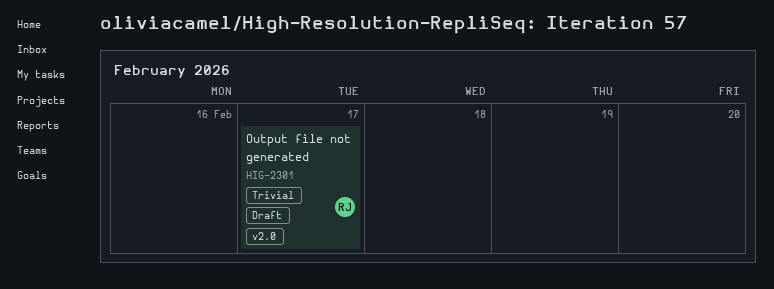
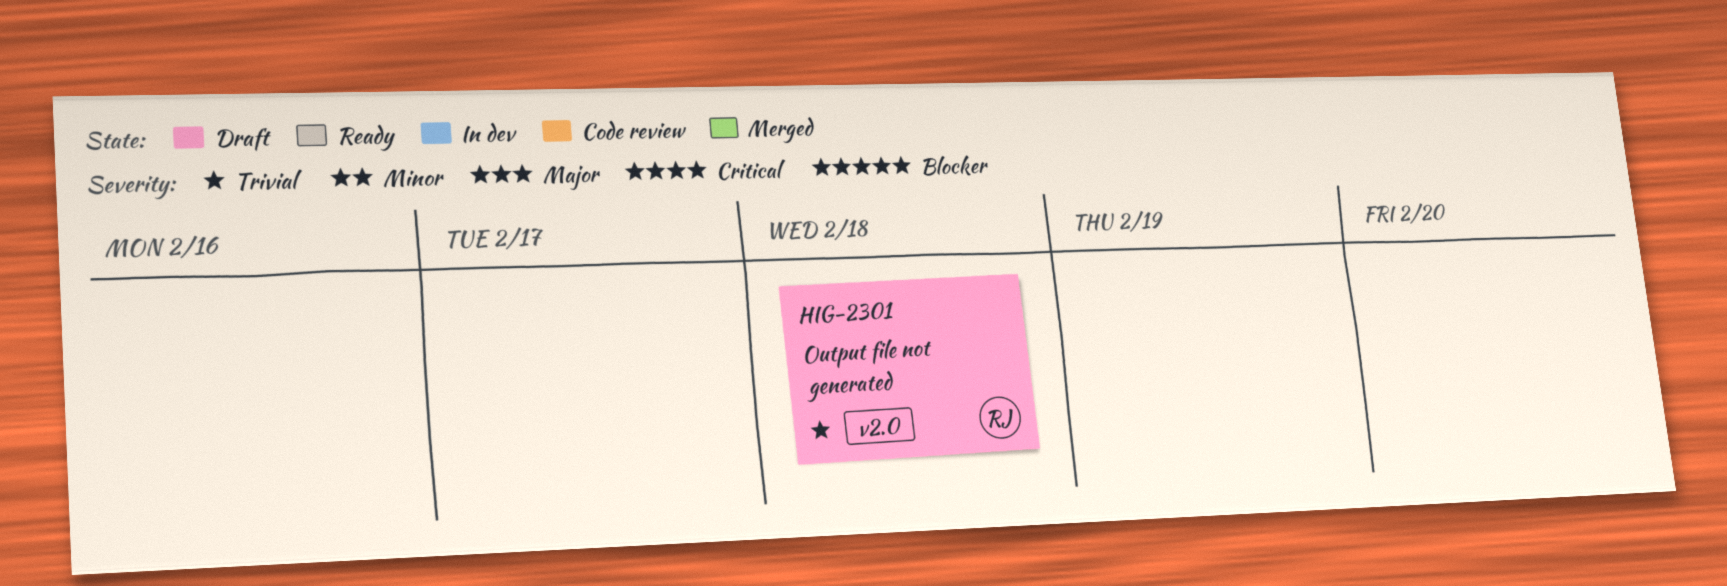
HIG-2301, due: Feb 17 -> Feb 18

